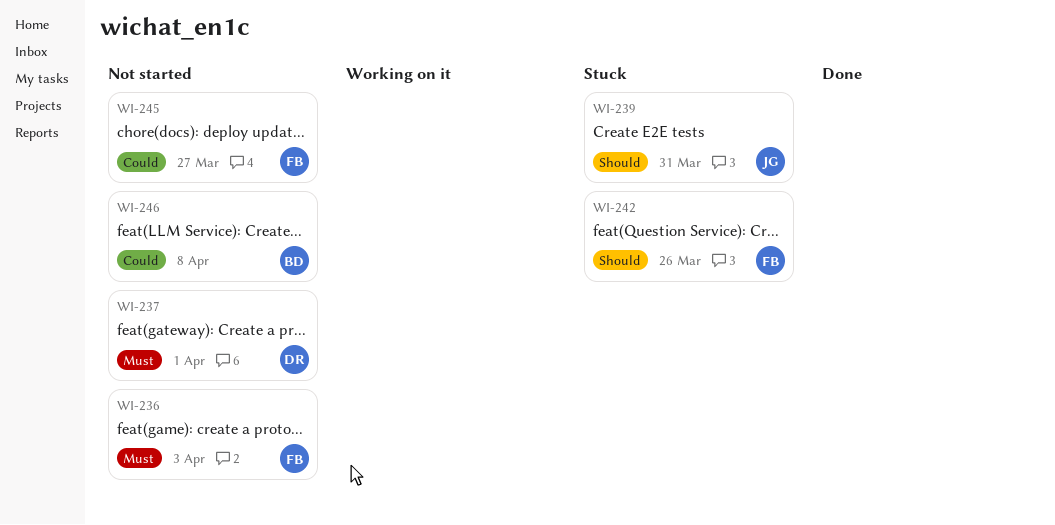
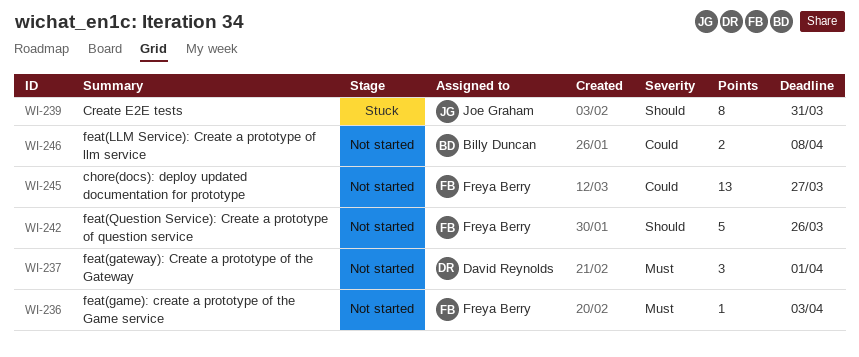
WI-242, status: Stuck -> Not started

